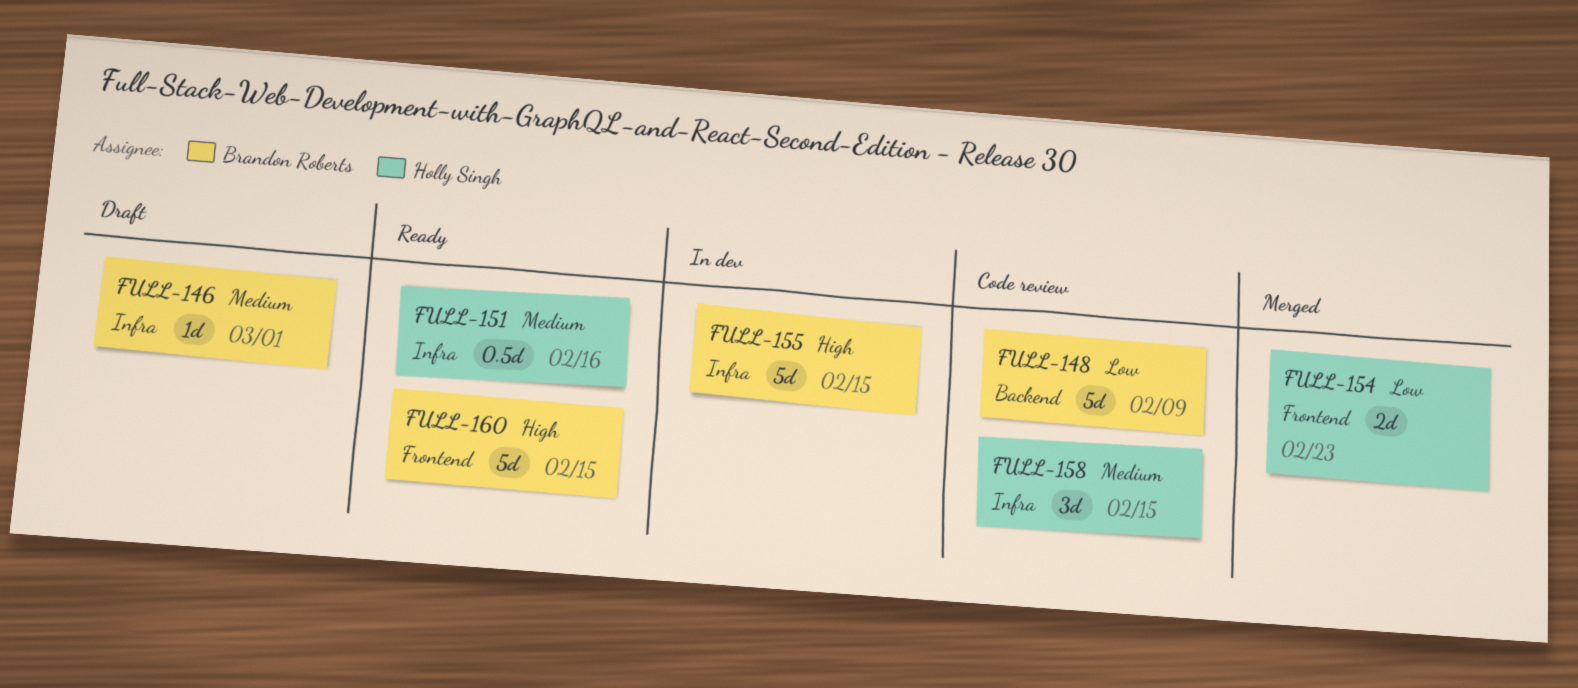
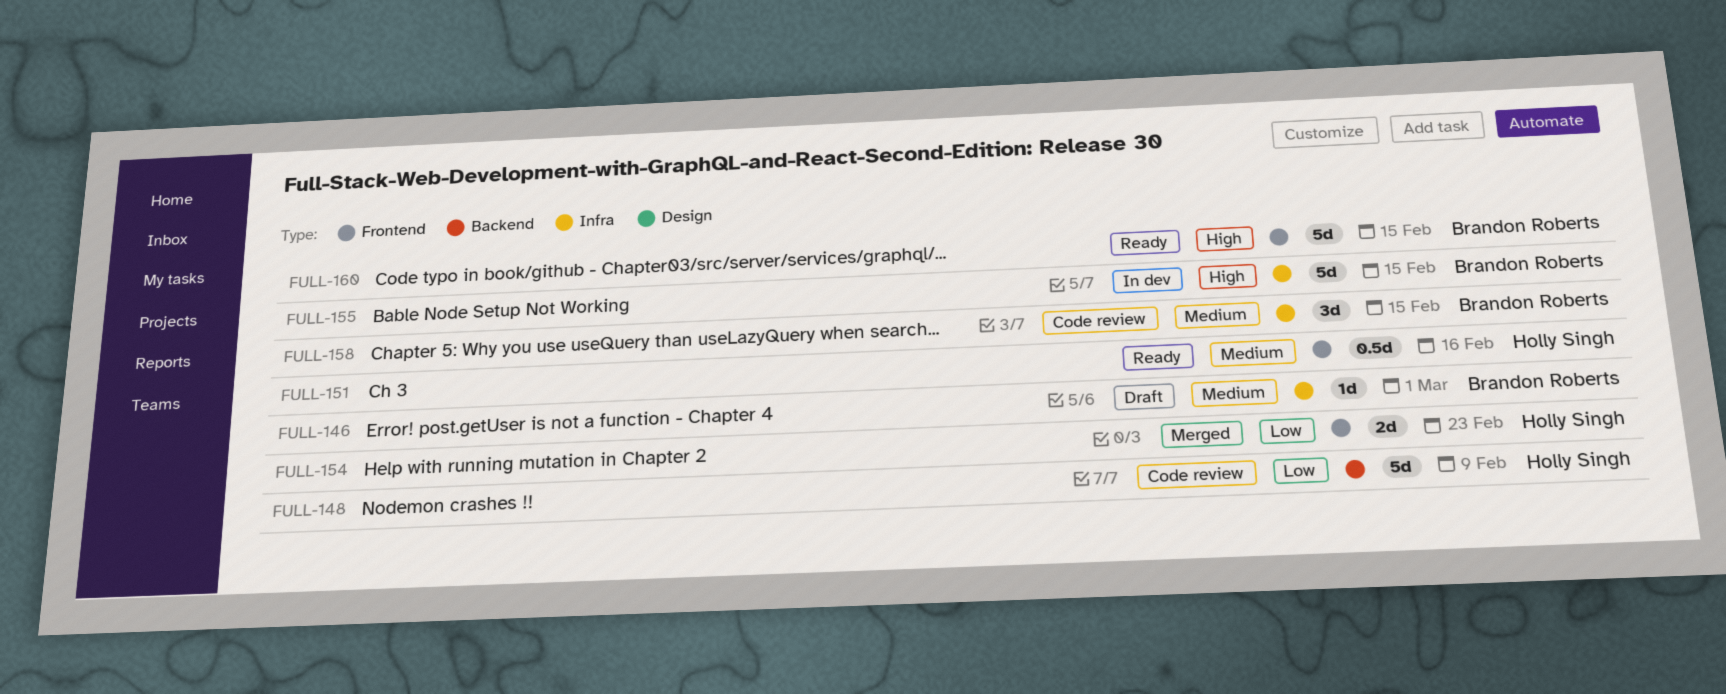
FULL-148, owner: Brandon Roberts -> Holly Singh
FULL-151, label: Infra -> Frontend
FULL-158, owner: Holly Singh -> Brandon Roberts

